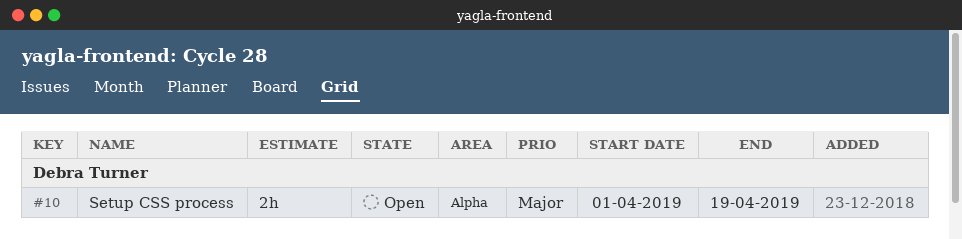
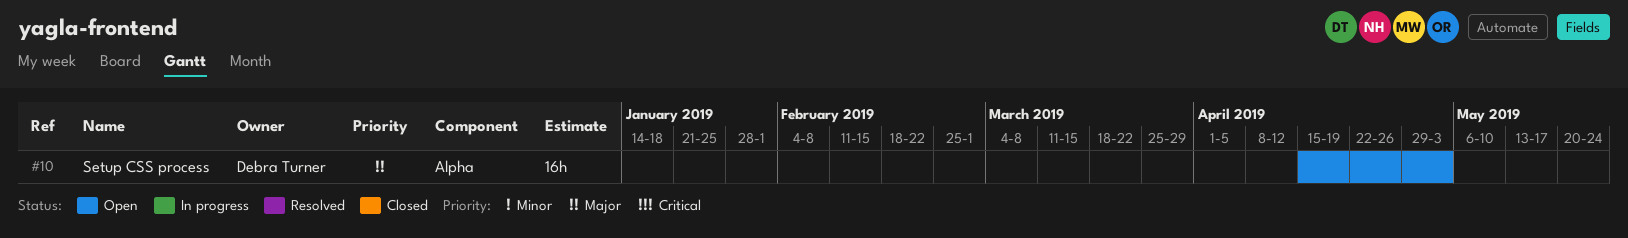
#10, estimate: 2h -> 16h
#10, start: Apr 1 -> Apr 15
#10, due: Apr 19 -> May 3

